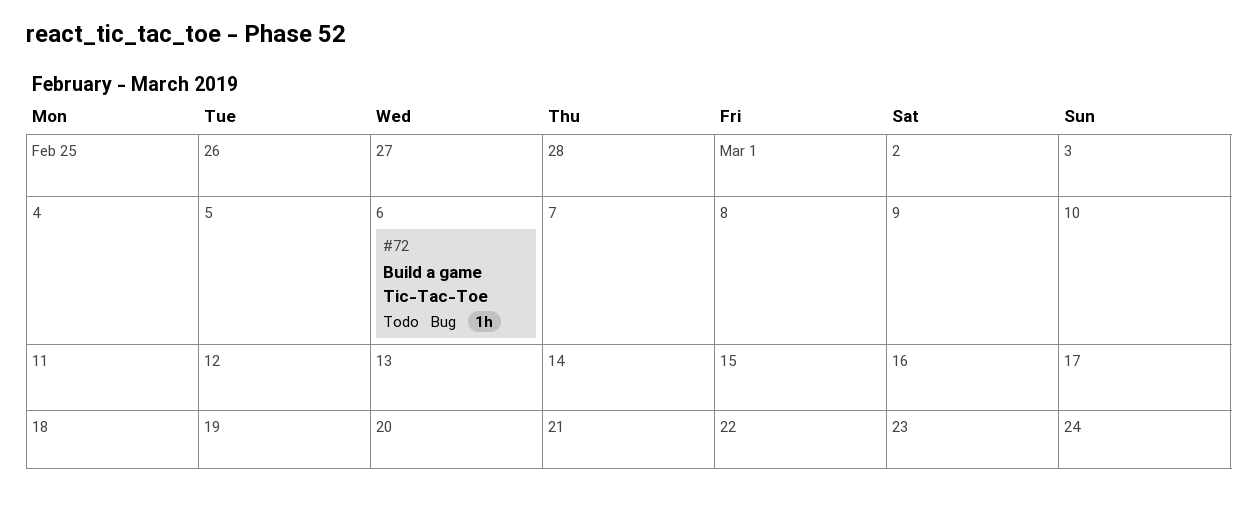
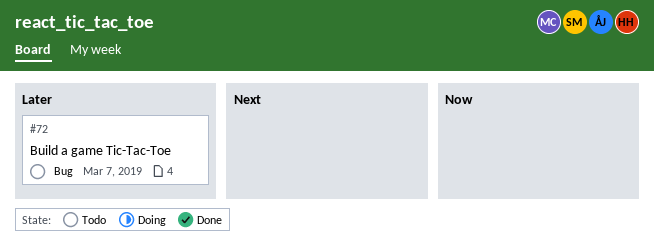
#72, due: Mar 6 -> Mar 7

